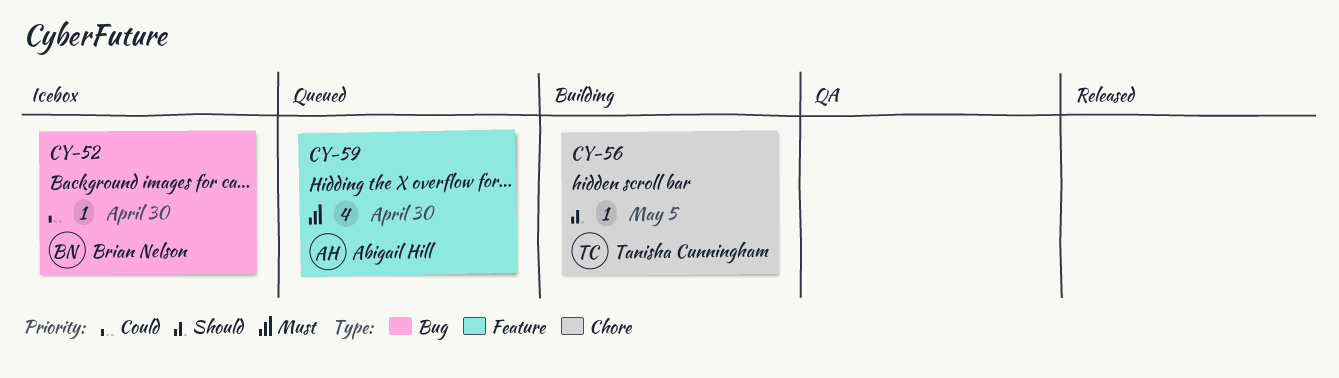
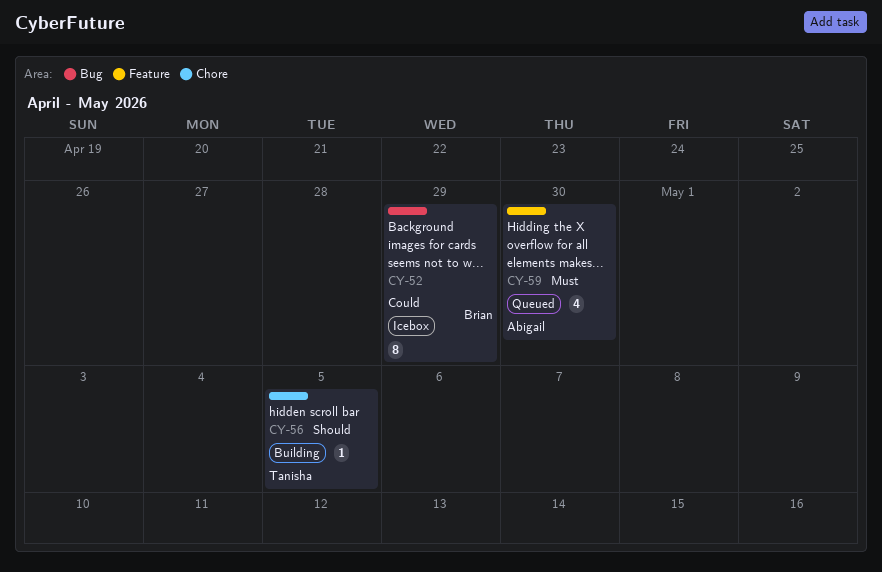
CY-52, estimate: 1 -> 8
CY-52, due: Apr 30 -> Apr 29

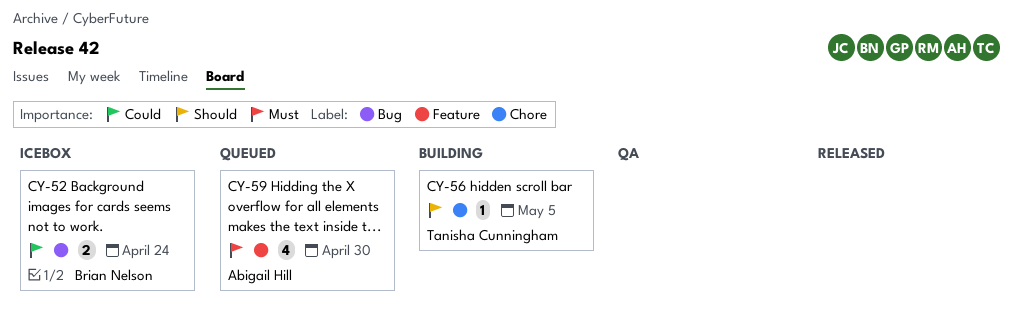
CY-52, estimate: 8 -> 2
CY-52, due: Apr 29 -> Apr 24

